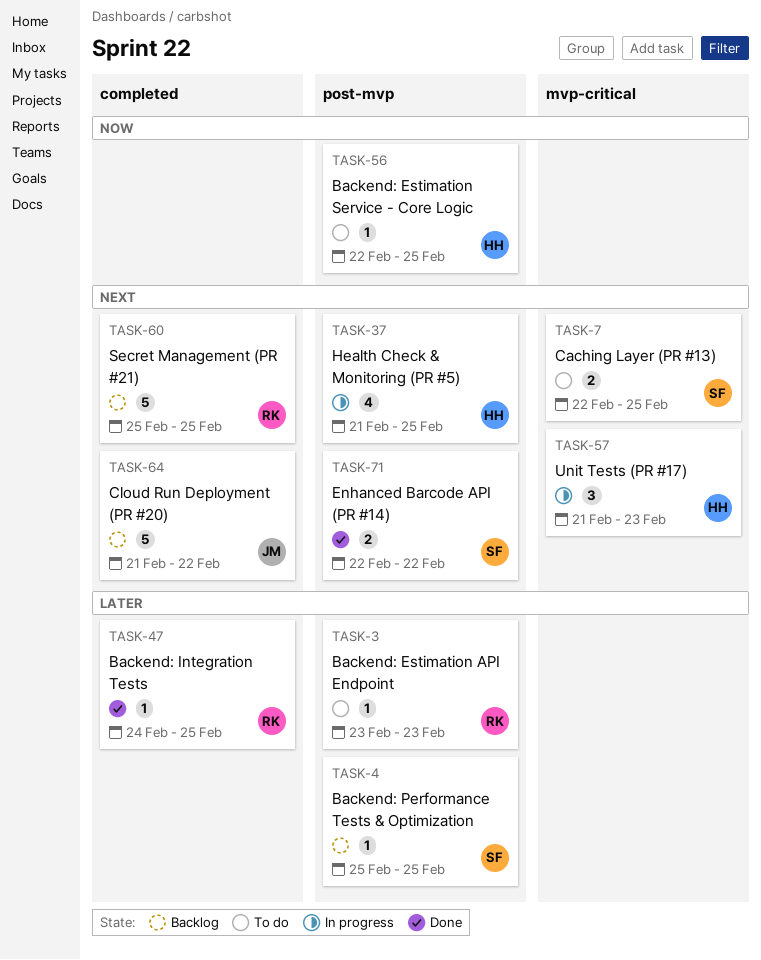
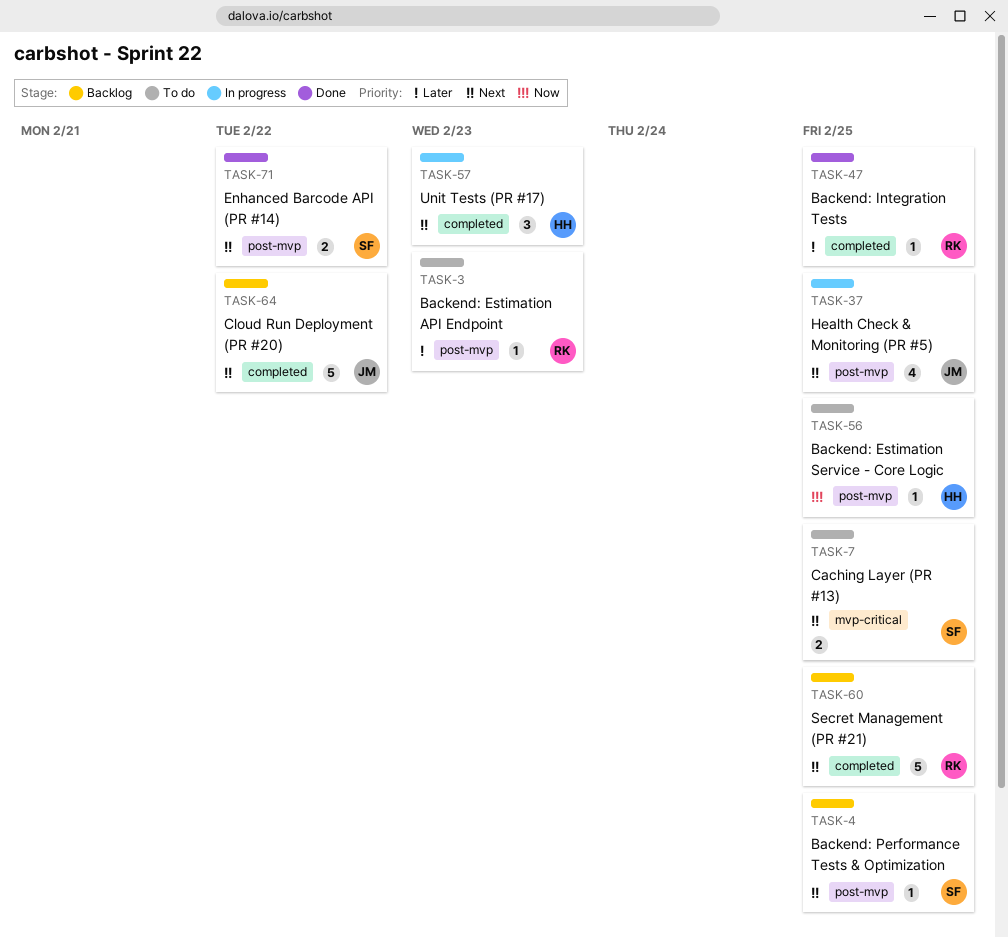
TASK-4, priority: Later -> Next
TASK-37, owner: HH -> JM
TASK-57, label: mvp-critical -> completed

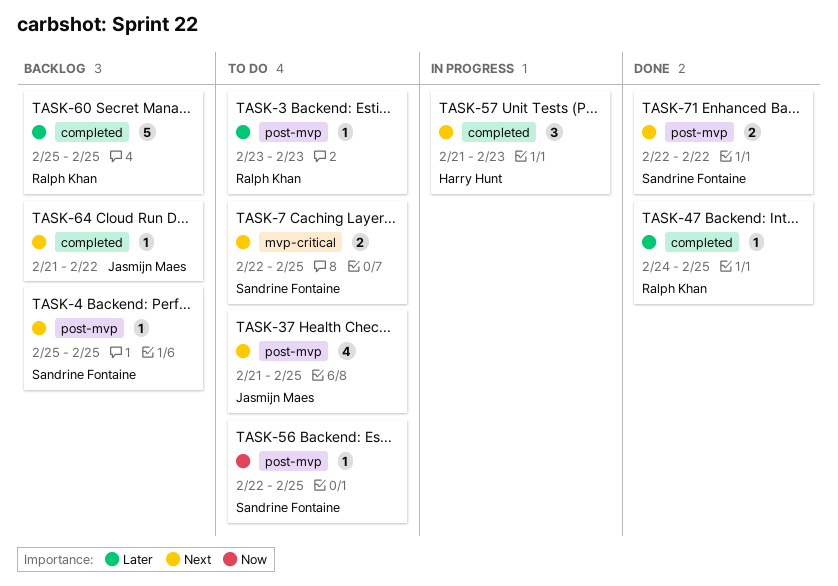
TASK-37, status: In progress -> To do
TASK-56, owner: Harry Hunt -> Sandrine Fontaine
TASK-60, priority: Next -> Later
TASK-64, estimate: 5 -> 1

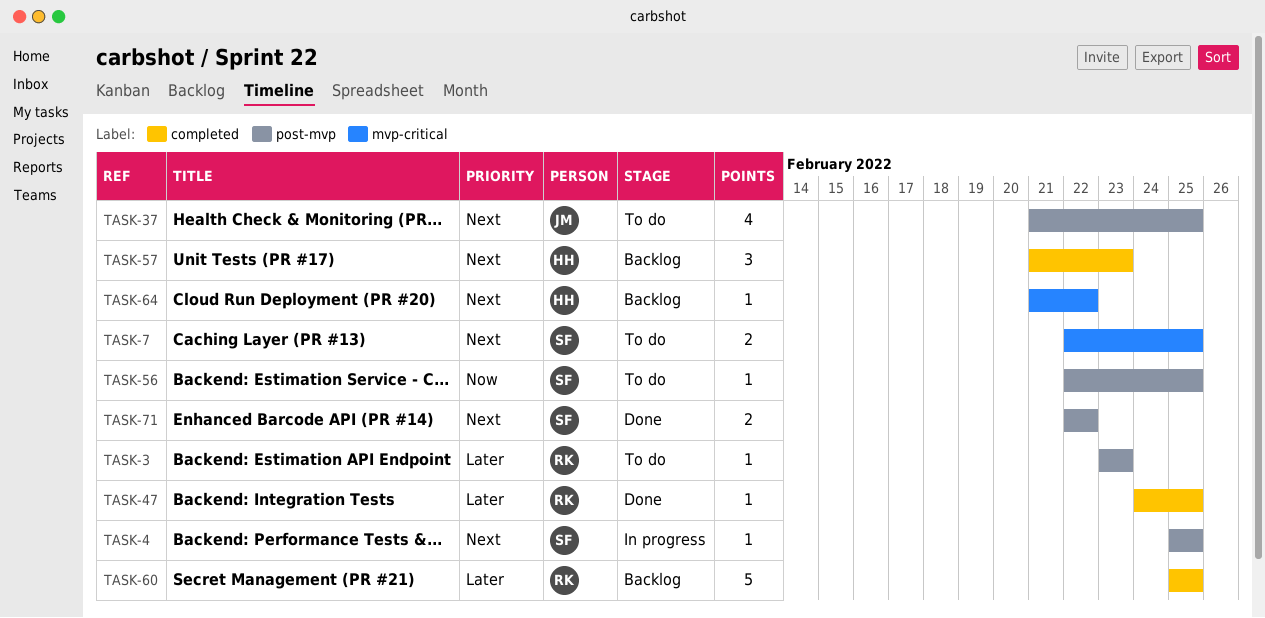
TASK-4, status: Backlog -> In progress
TASK-57, status: In progress -> Backlog
TASK-64, owner: Jasmijn Maes -> Harry Hunt
TASK-64, label: completed -> mvp-critical

